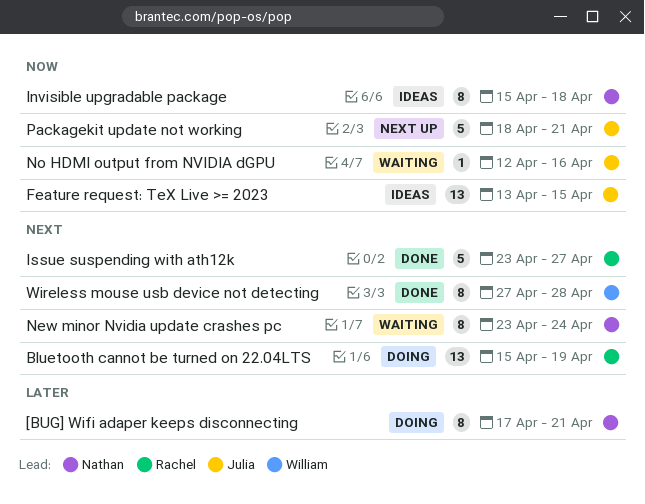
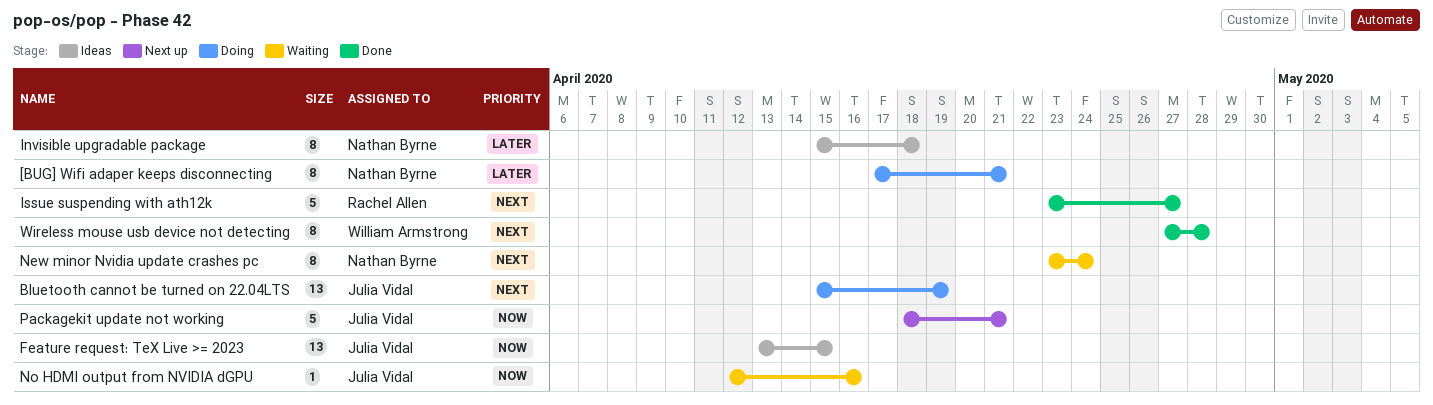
Bluetooth cannot be turned on 22.04LTS, owner: Rachel Allen -> Julia Vidal
Invisible upgradable package, priority: Now -> Later

